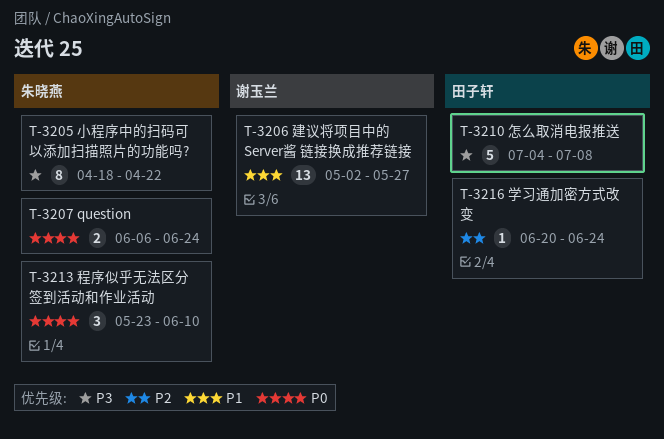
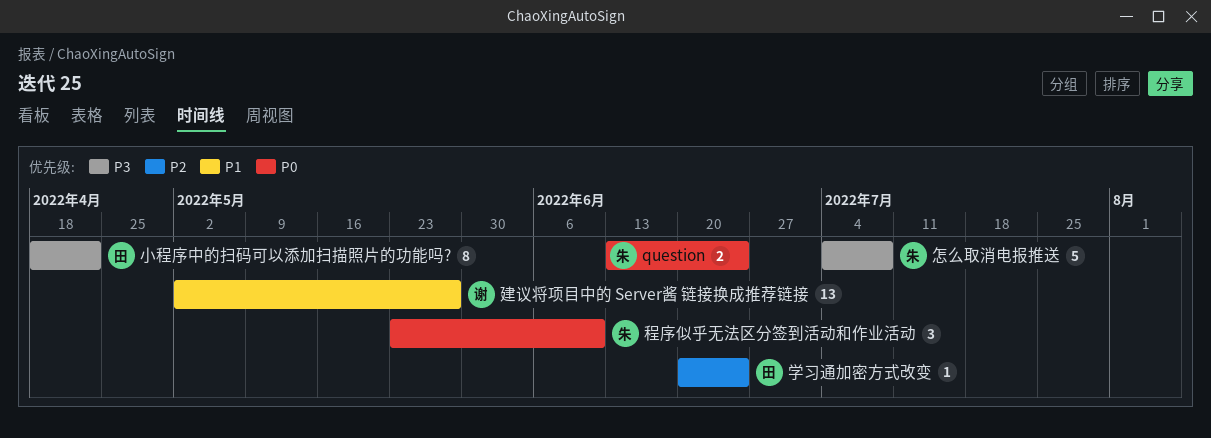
question, start: Jun 6 -> Jun 13
小程序中的扫码可以添加扫描照片的功能吗?, owner: 朱晓燕 -> 田子轩
怎么取消电报推送, owner: 田子轩 -> 朱晓燕

